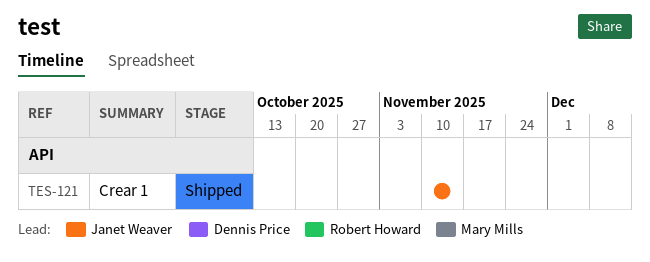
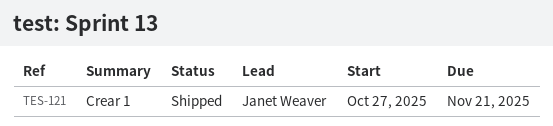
TES-121, start: Nov 10 -> Oct 27
TES-121, due: Nov 14 -> Nov 21

